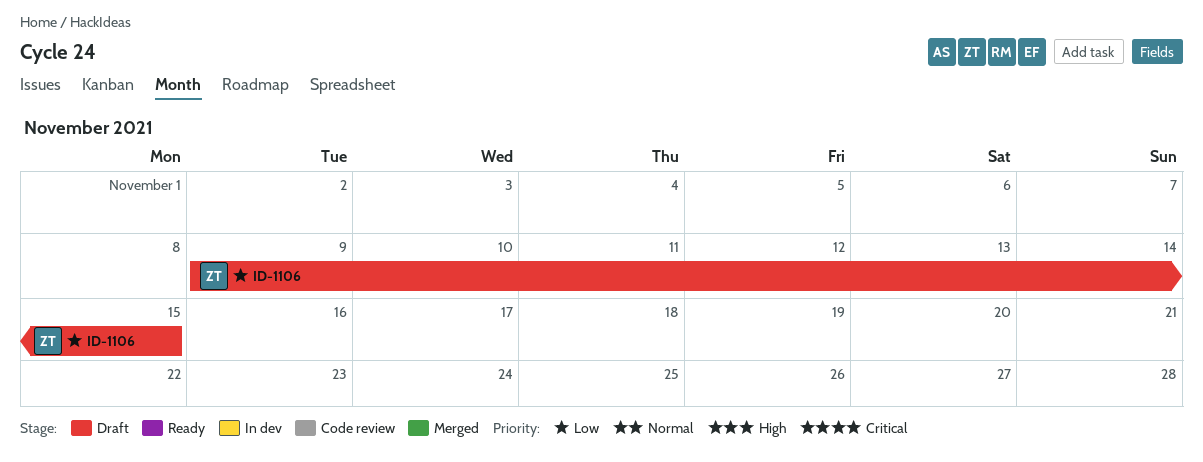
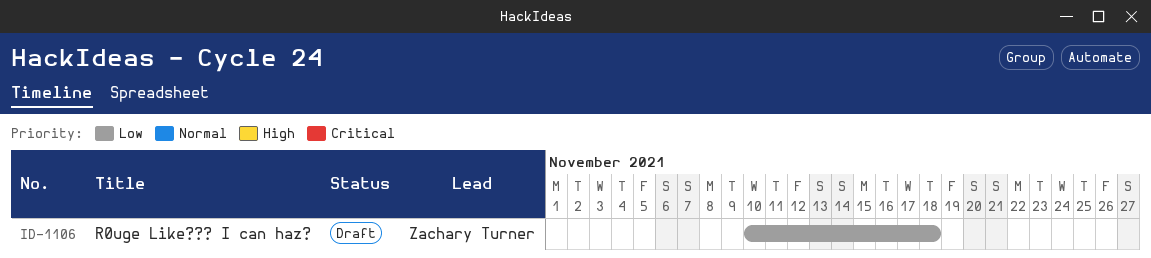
ID-1106, start: Nov 9 -> Nov 10
ID-1106, due: Nov 15 -> Nov 18

